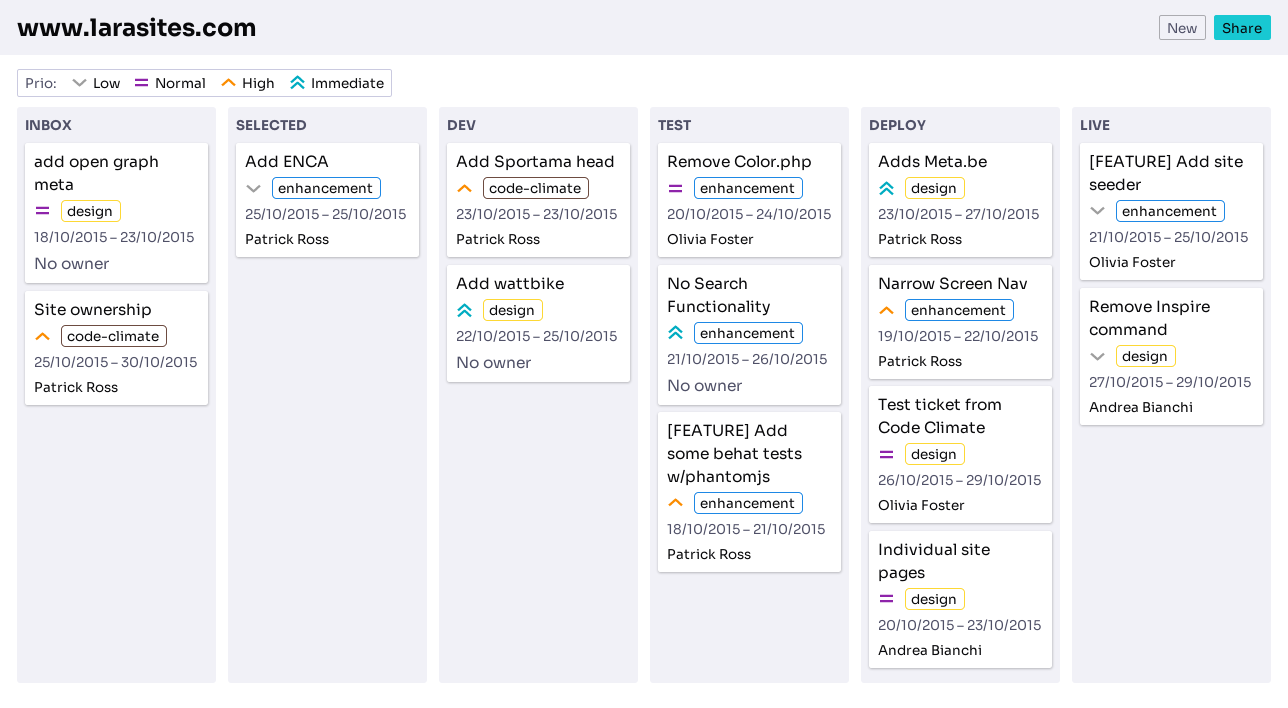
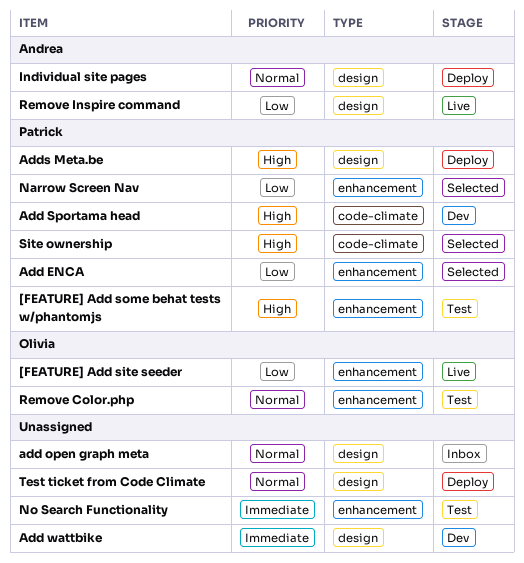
Adds Meta.be, priority: Immediate -> High
Narrow Screen Nav, status: Deploy -> Selected
Narrow Screen Nav, priority: High -> Low
Site ownership, status: Inbox -> Selected
Test ticket from Code Climate, owner: Olivia Foster -> none

